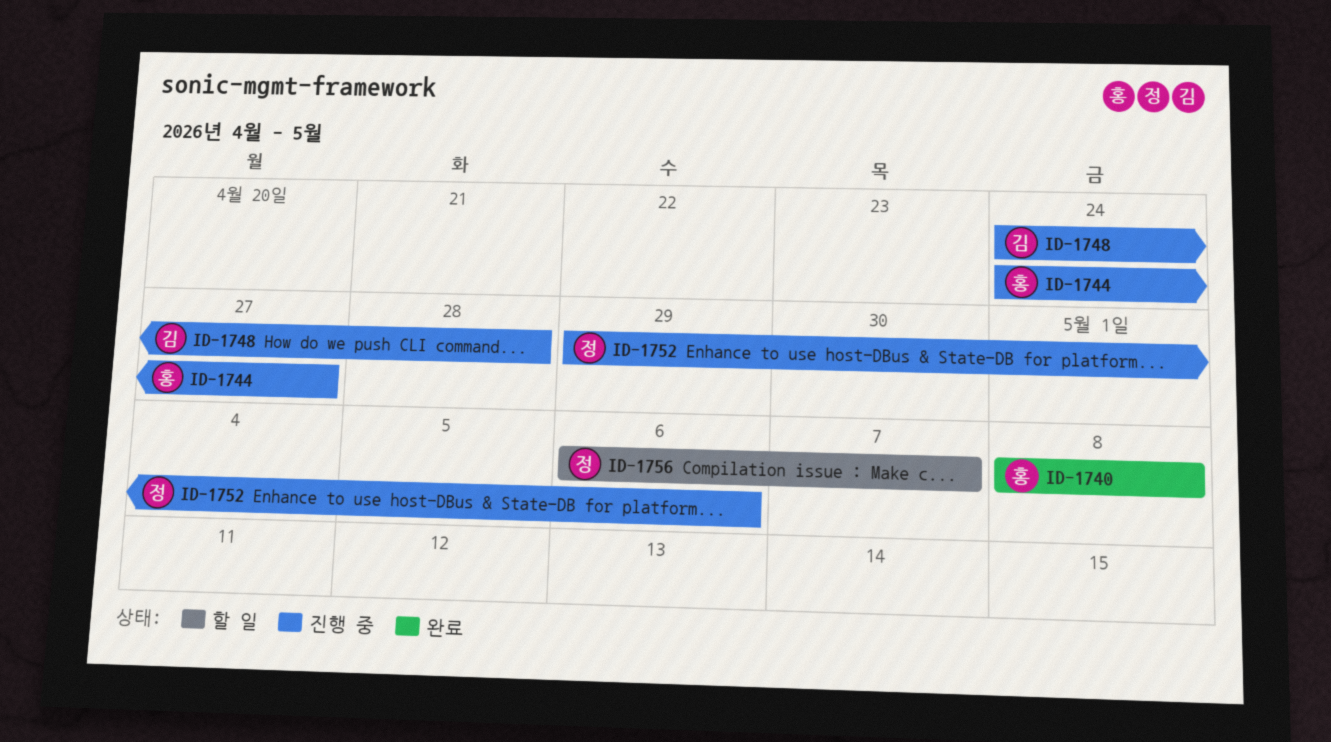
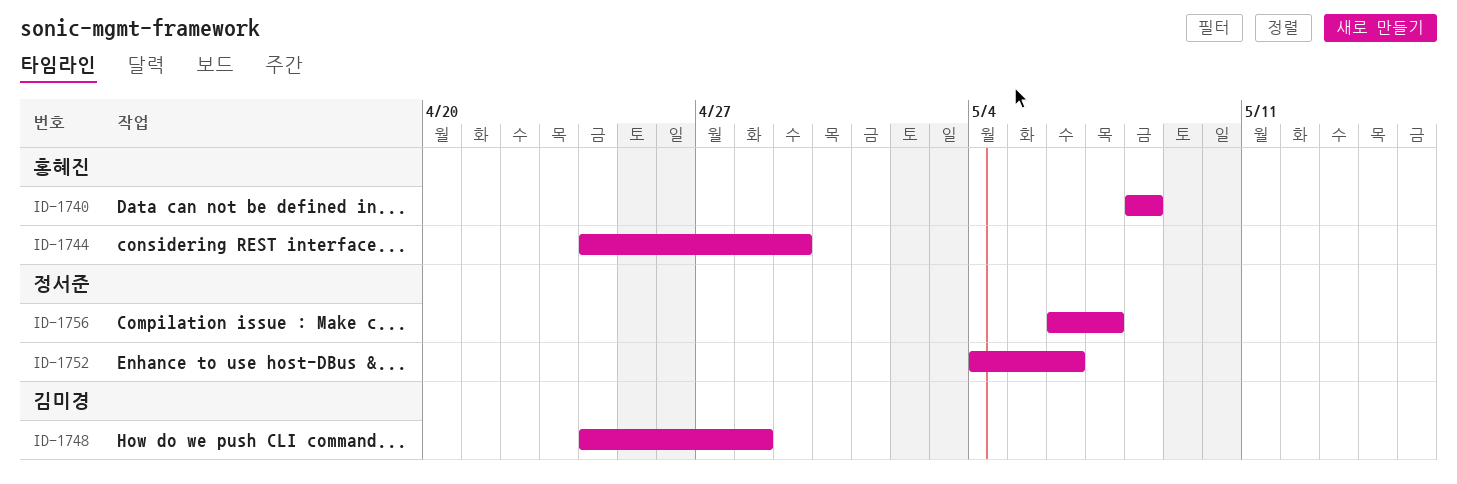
ID-1744, due: Apr 27 -> Apr 29
ID-1752, start: Apr 29 -> May 4

